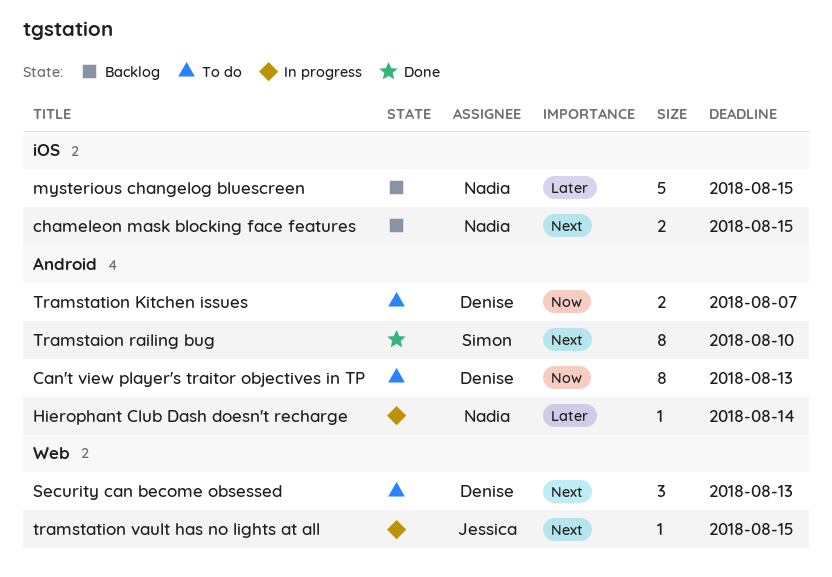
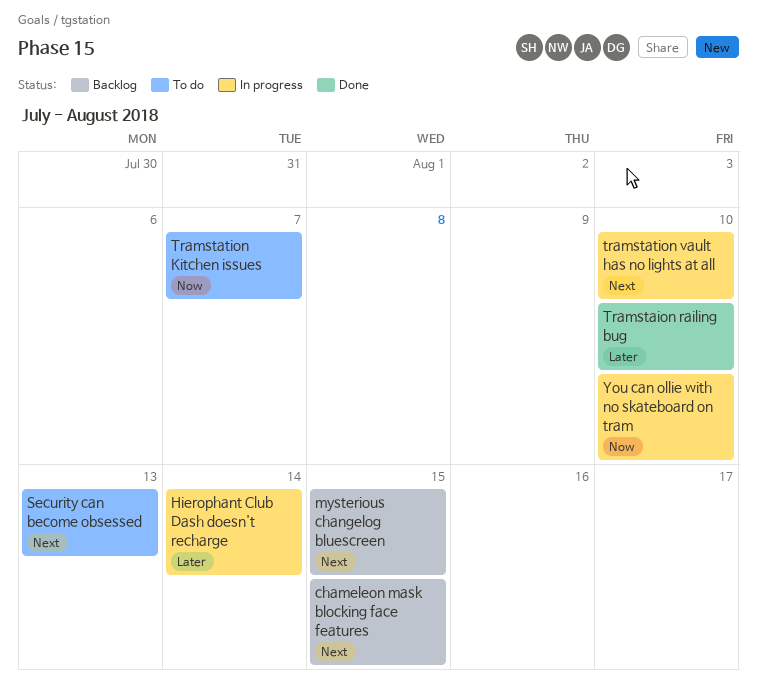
Can't view player's traitor objectives in TP: present -> none
mysterious changelog bluescreen, priority: Later -> Next
Tramstaion railing bug, priority: Next -> Later
tramstation vault has no lights at all, due: Aug 15 -> Aug 10
You can ollie with no skateboard on tram: none -> present

